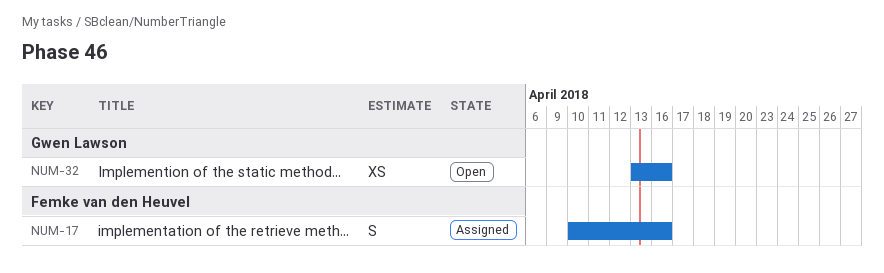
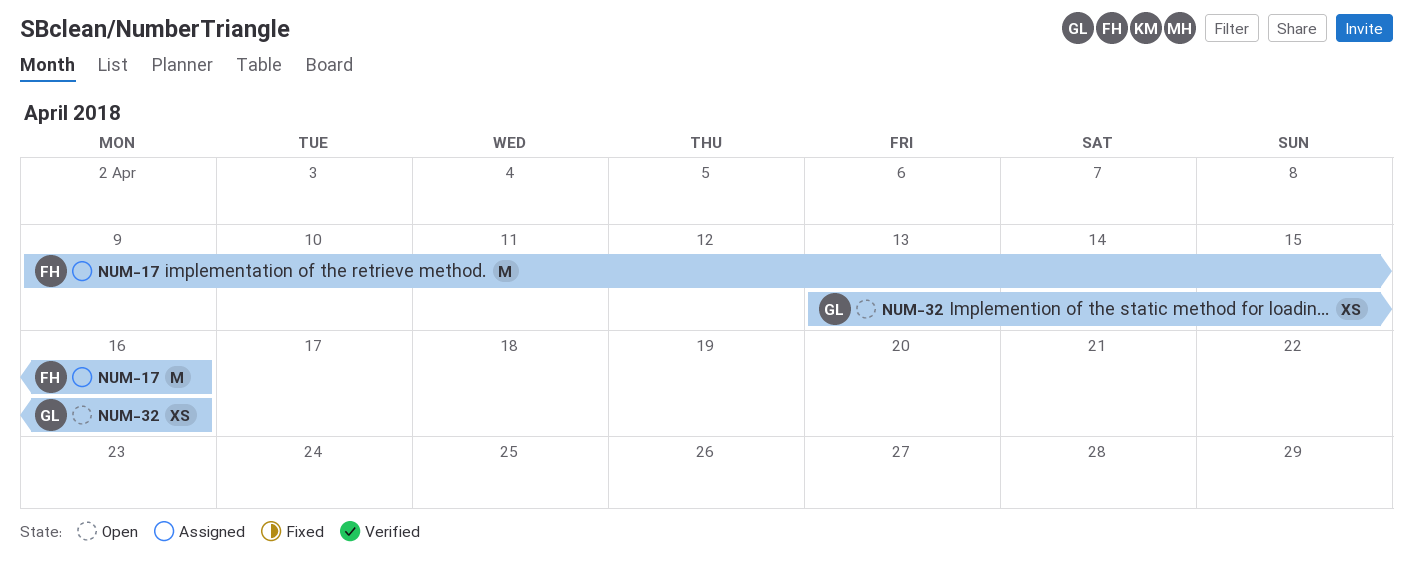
NUM-17, estimate: S -> M
NUM-17, start: Apr 10 -> Apr 9

